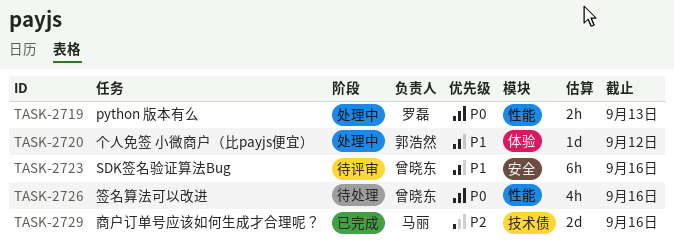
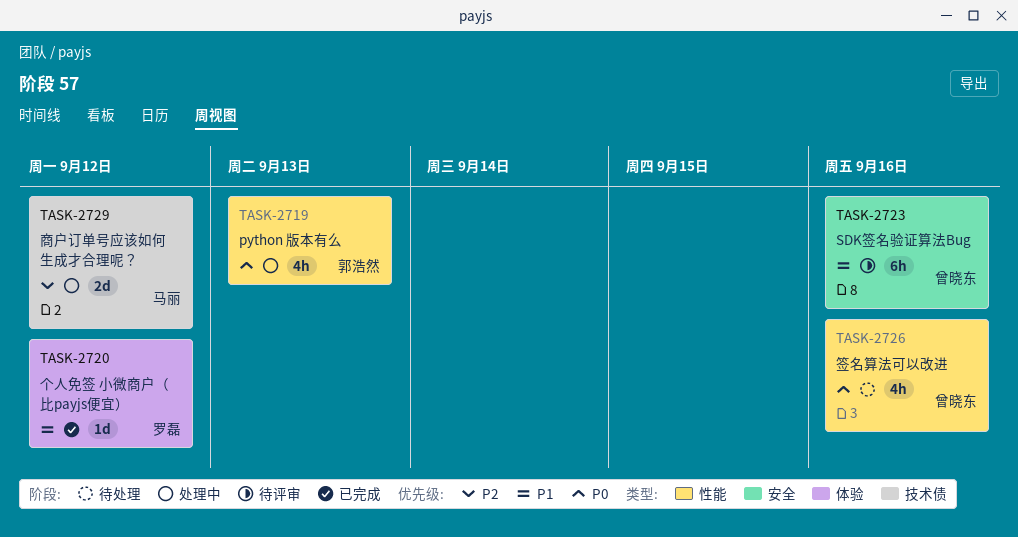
TASK-2719, owner: 罗磊 -> 郭浩然
TASK-2719, estimate: 2h -> 4h
TASK-2720, status: 处理中 -> 已完成
TASK-2720, owner: 郭浩然 -> 罗磊
TASK-2729, status: 已完成 -> 处理中
TASK-2729, due: Sep 16 -> Sep 12

